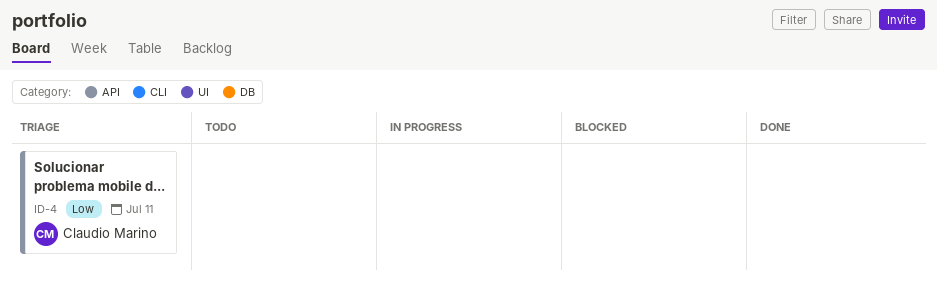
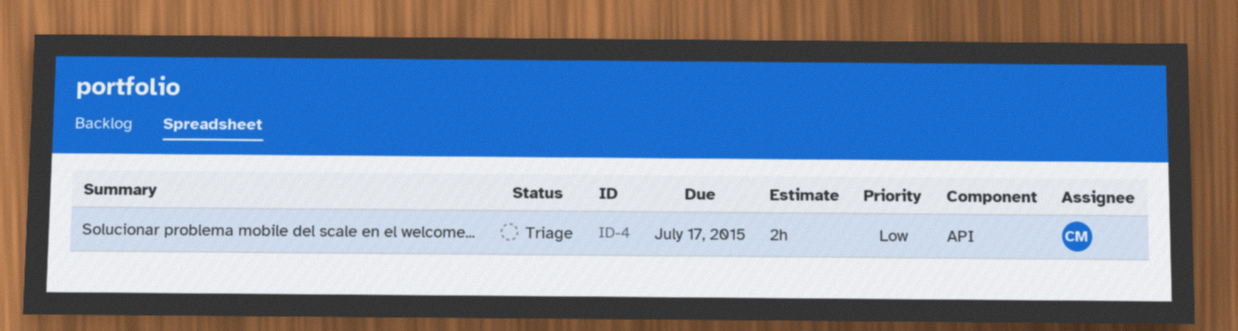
ID-4, due: Jul 11 -> Jul 17

